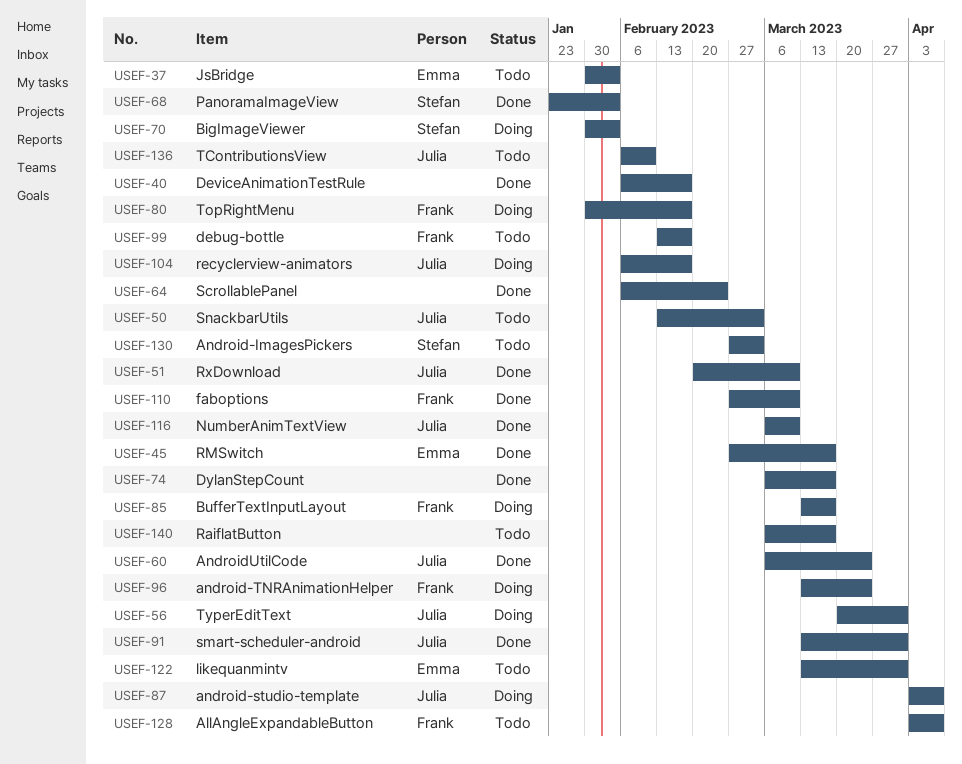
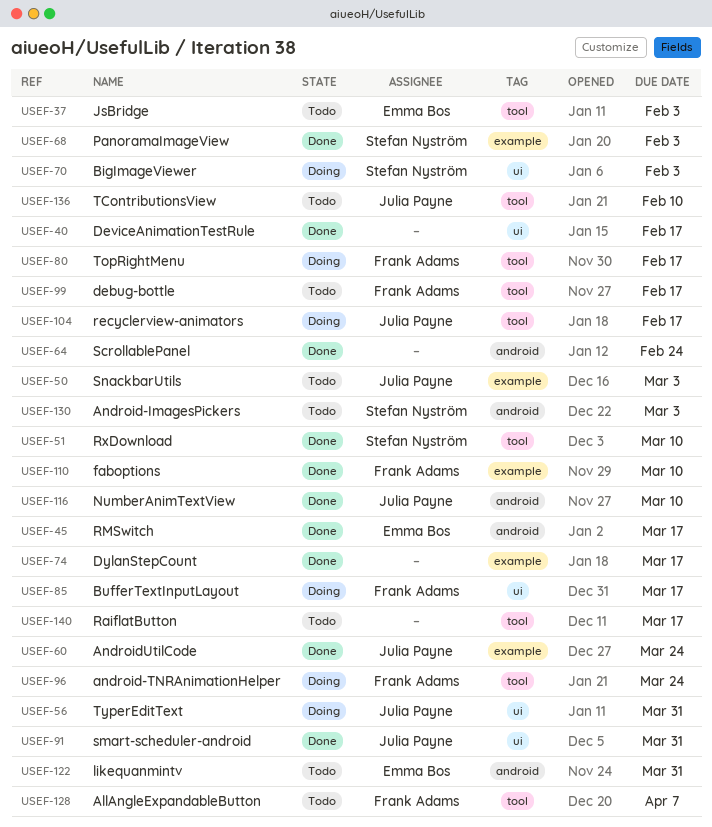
USEF-51, owner: Julia Payne -> Stefan Nyström
USEF-87: present -> none

